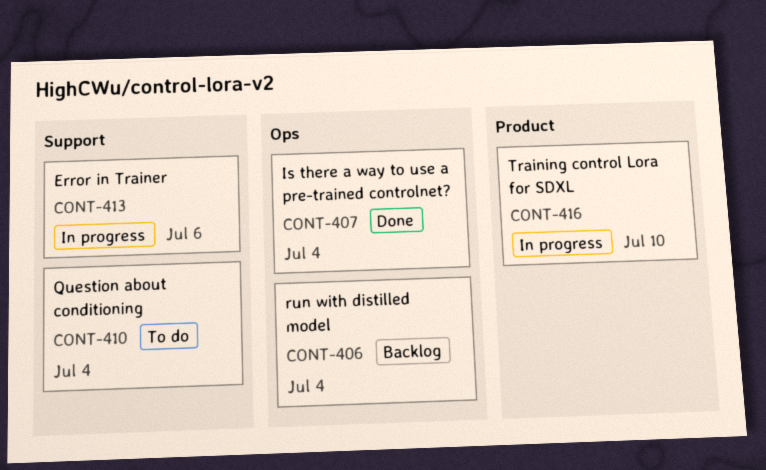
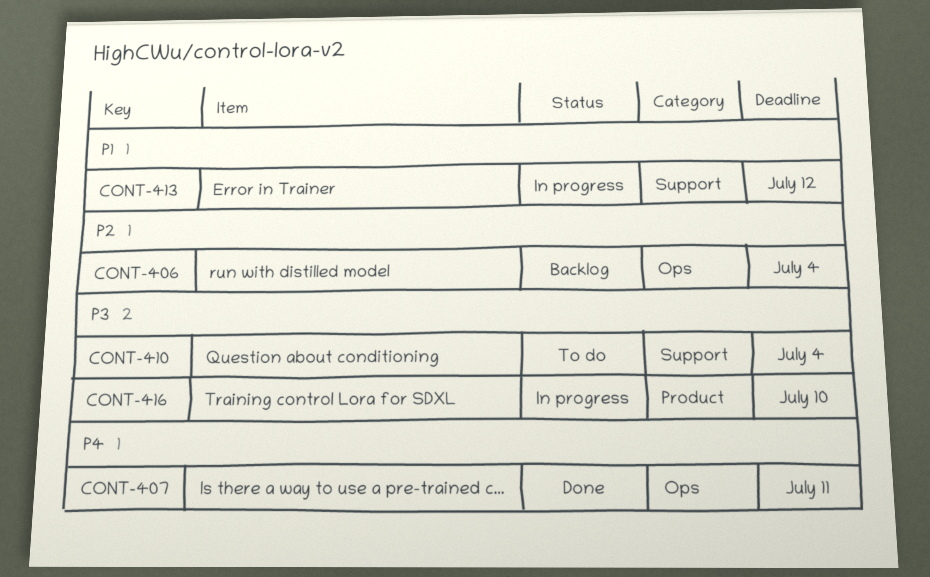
CONT-407, due: Jul 4 -> Jul 11
CONT-413, due: Jul 6 -> Jul 12

